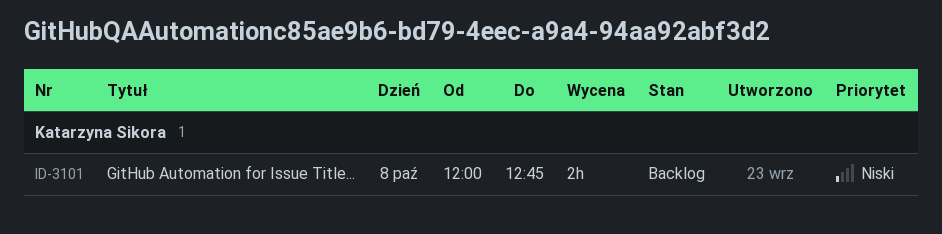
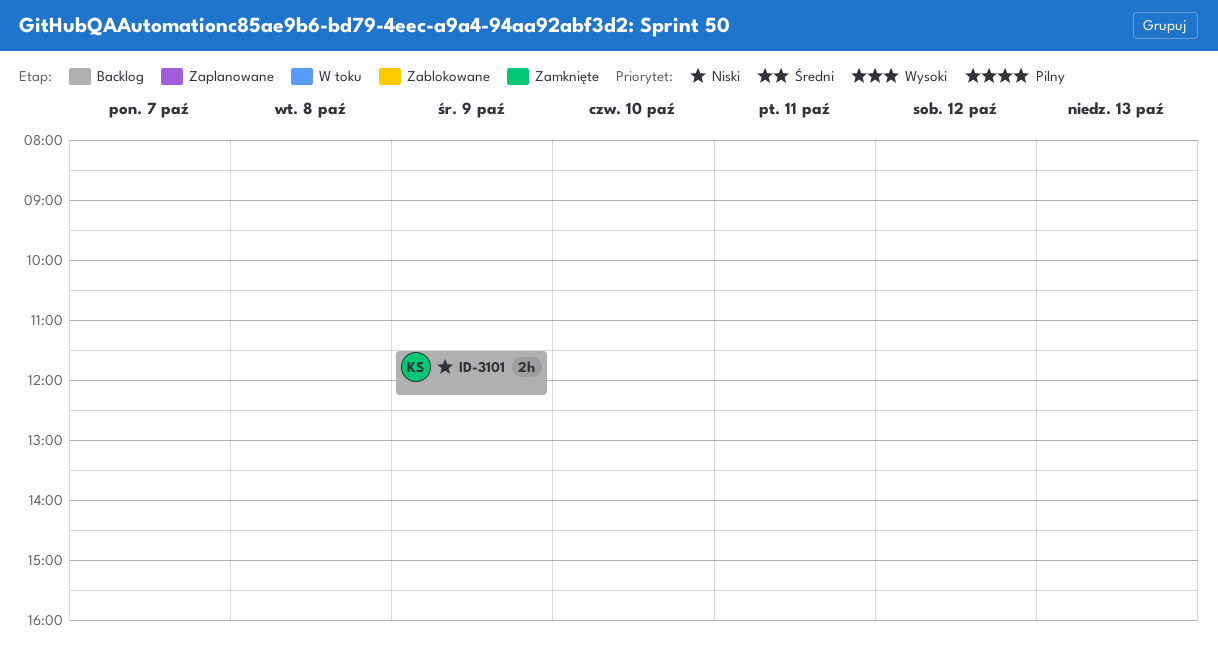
ID-3101, day: Oct 8 -> Oct 9
ID-3101, begins: 12:00 -> 11:30
ID-3101, ends: 12:45 -> 12:15

